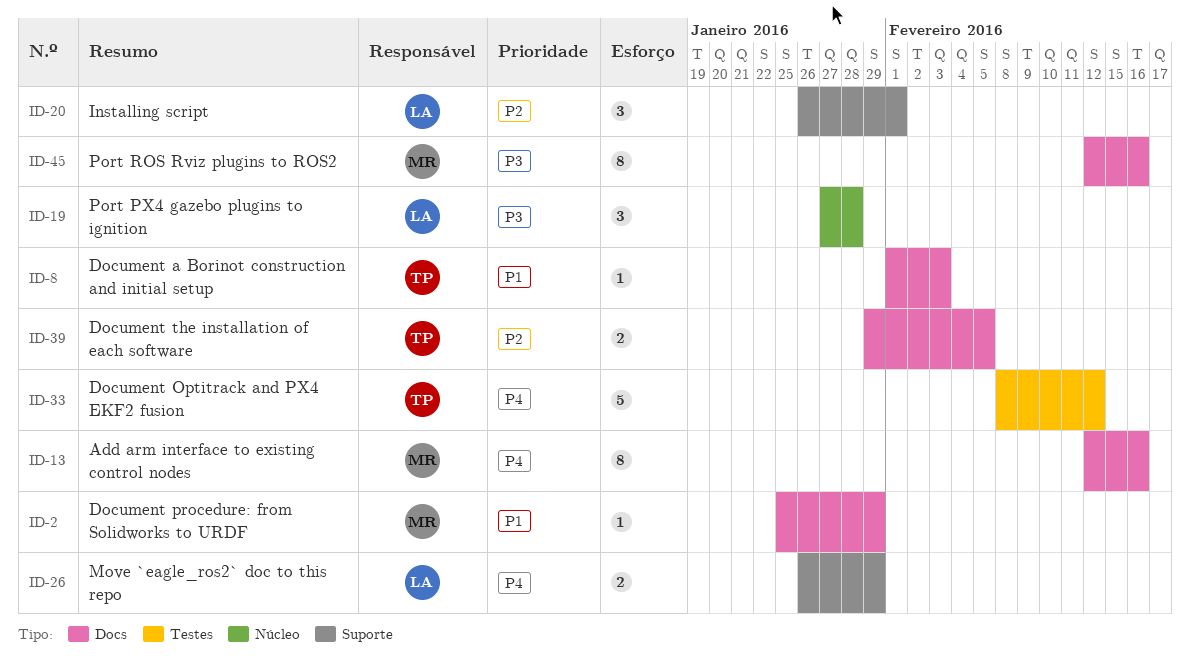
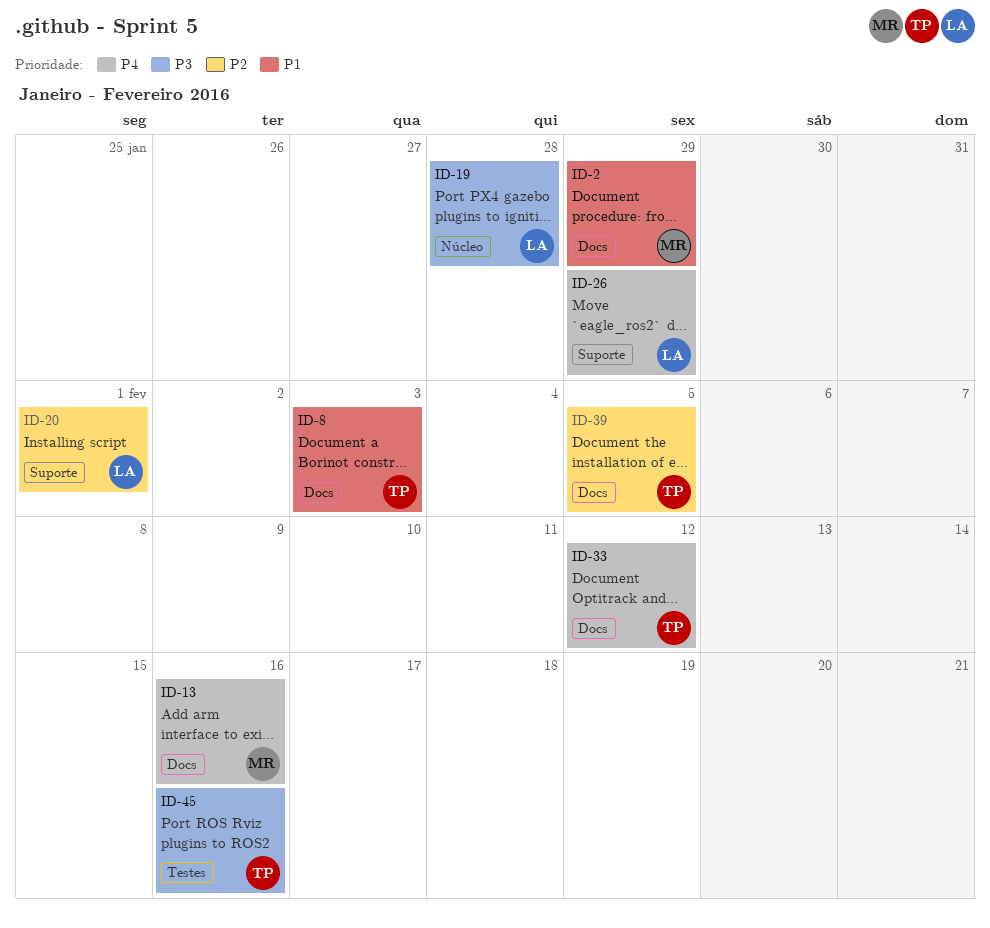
ID-33, label: Testes -> Docs
ID-45, owner: MR -> TP
ID-45, label: Docs -> Testes

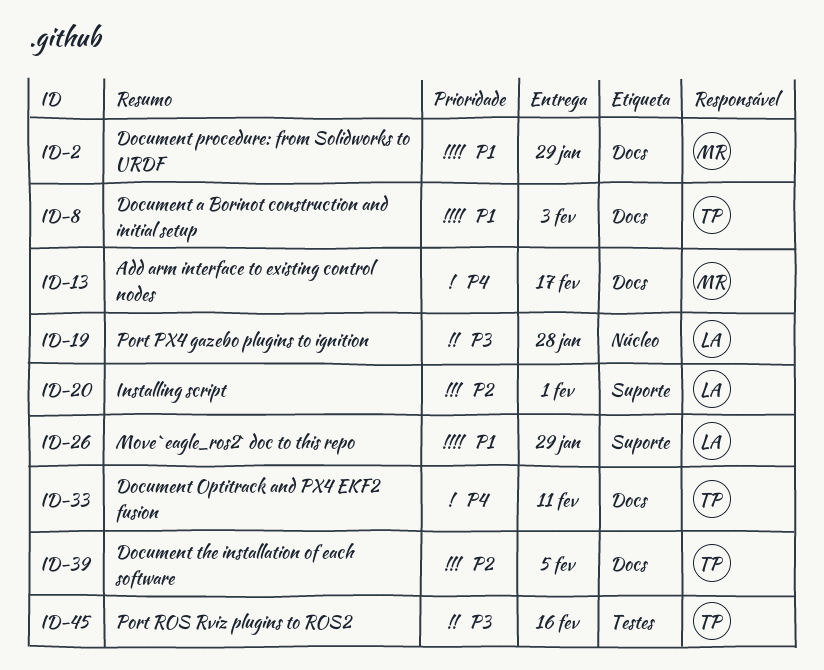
ID-13, due: Feb 16 -> Feb 17
ID-26, priority: P4 -> P1
ID-33, due: Feb 12 -> Feb 11

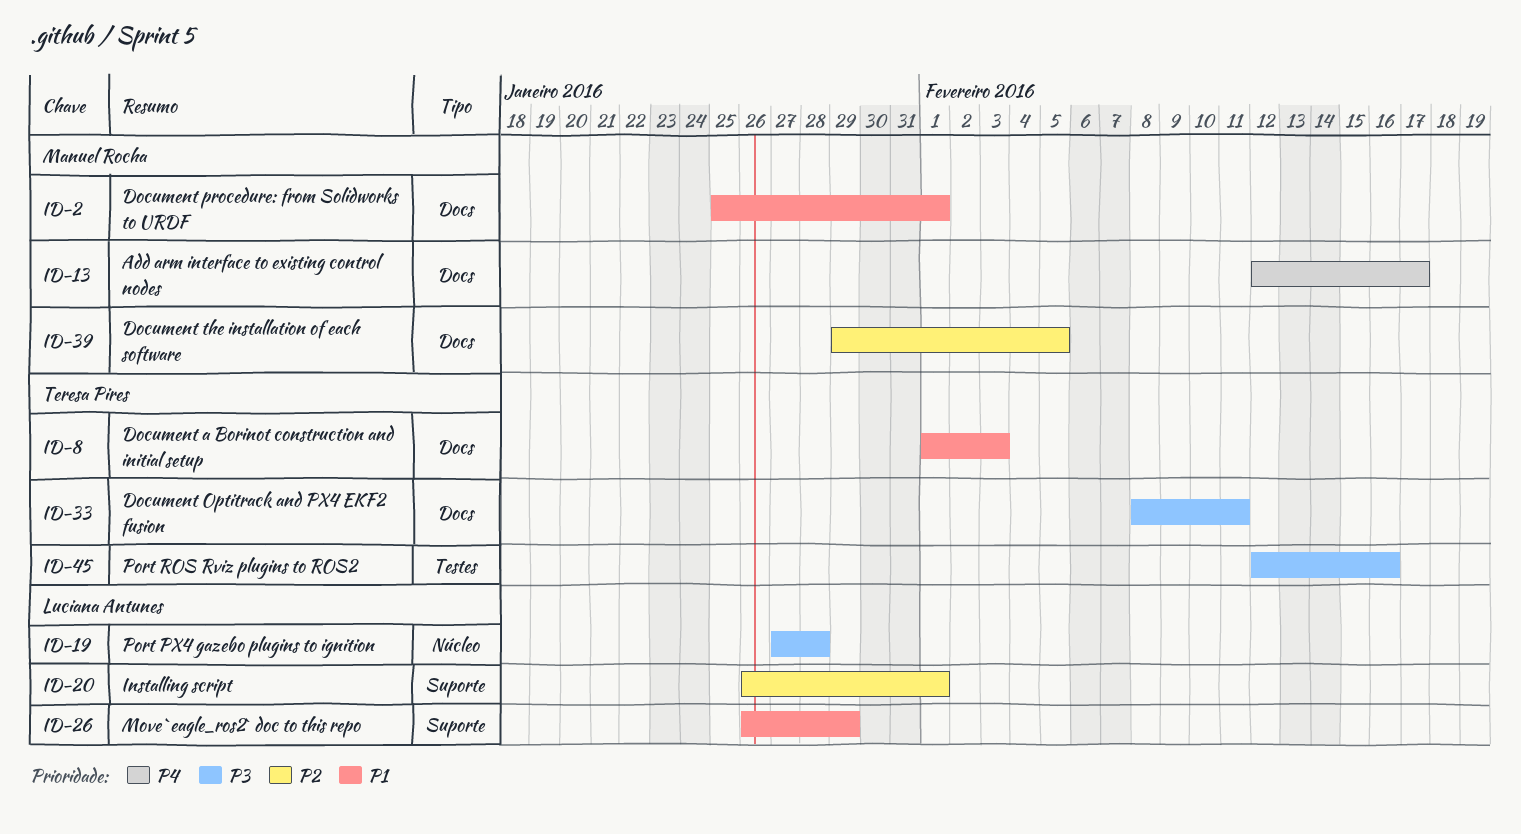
ID-2, due: Jan 29 -> Feb 1
ID-33, priority: P4 -> P3
ID-39, owner: Teresa Pires -> Manuel Rocha

